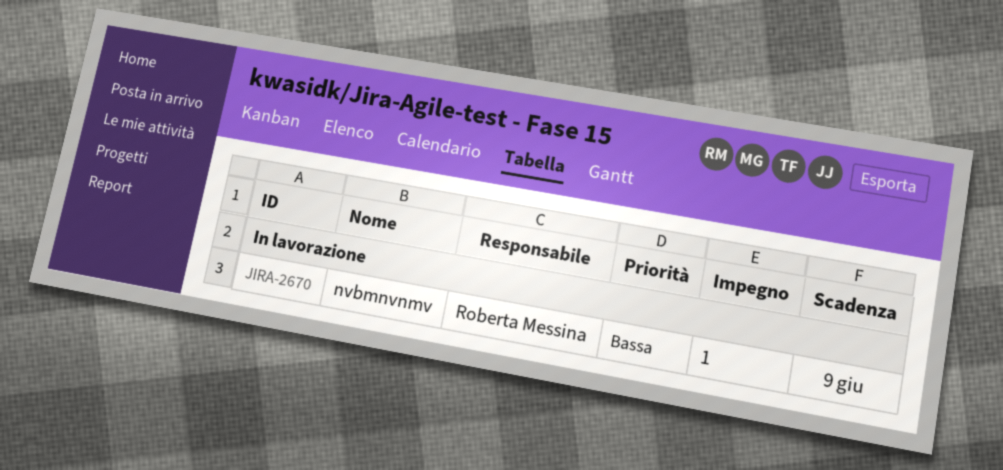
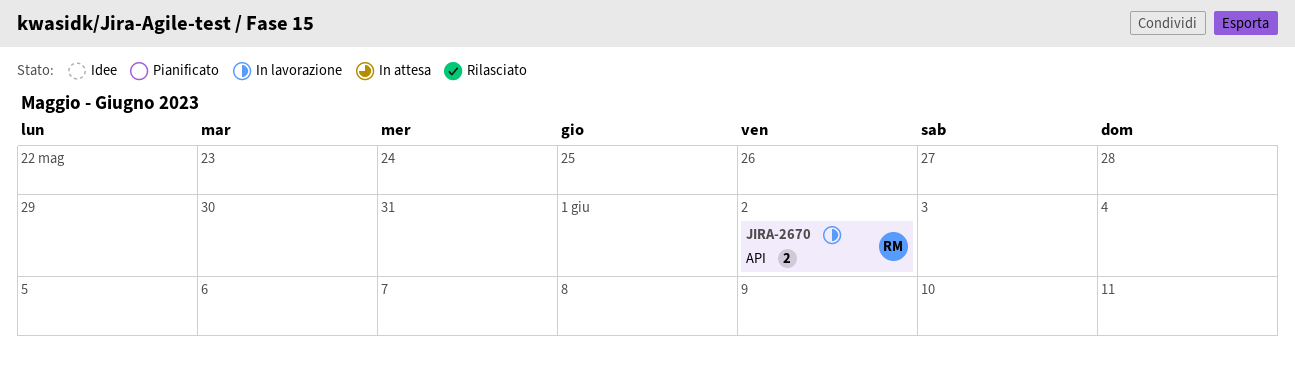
JIRA-2670, estimate: 1 -> 2
JIRA-2670, due: Jun 9 -> Jun 2

